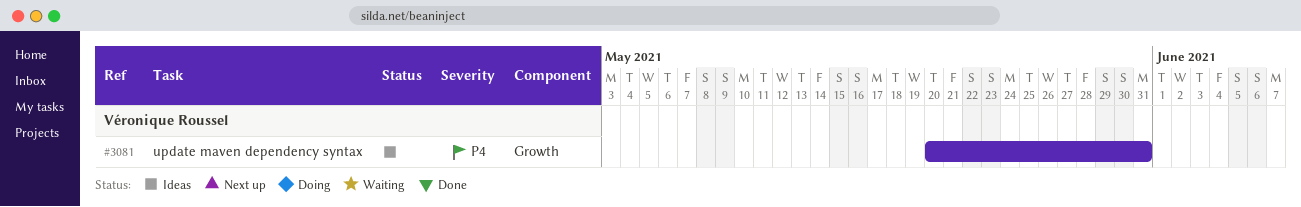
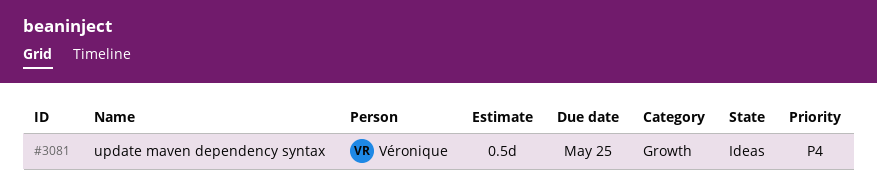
#3081, due: May 31 -> May 25

